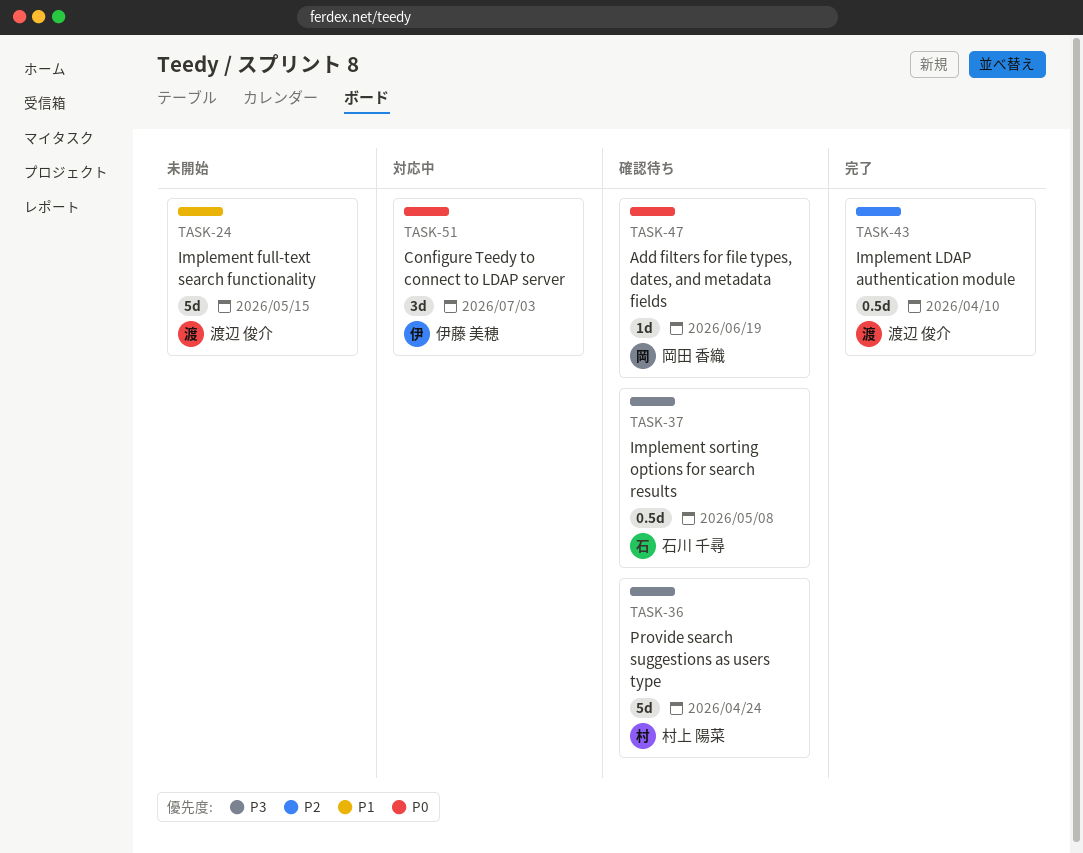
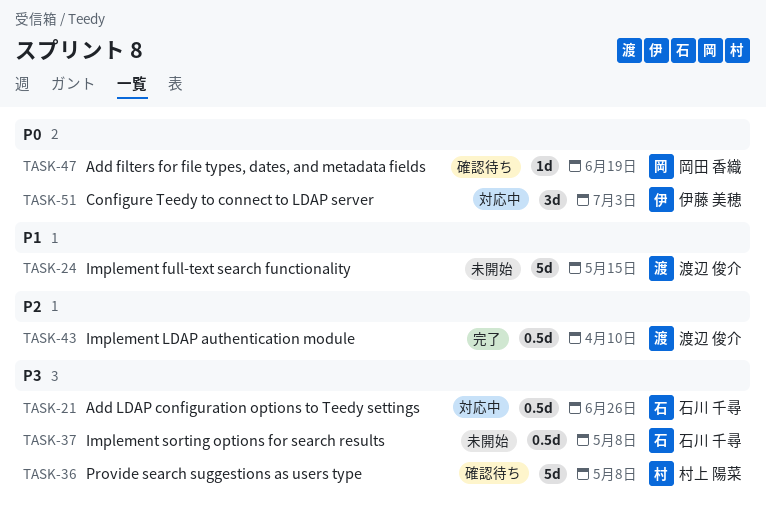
TASK-21: none -> present
TASK-36, due: Apr 24 -> May 8
TASK-37, status: 確認待ち -> 未開始

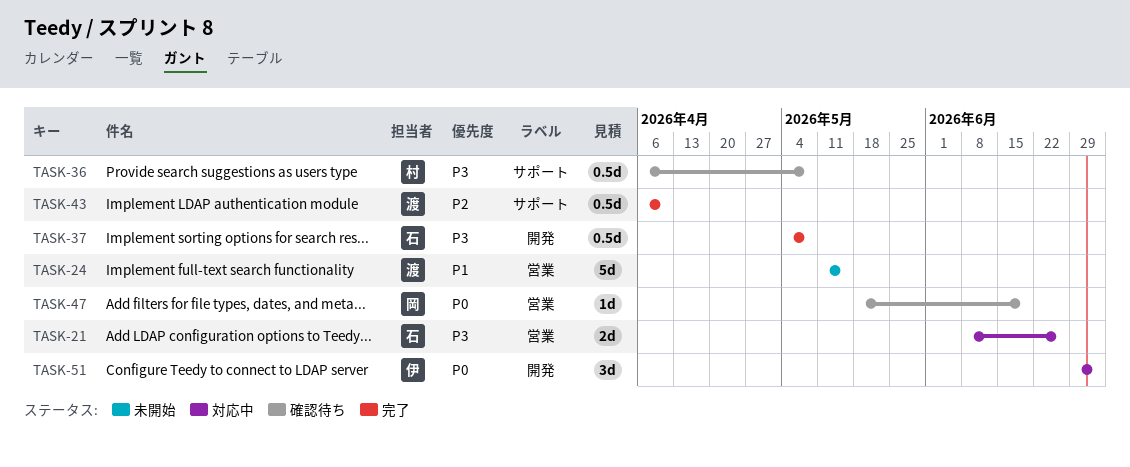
TASK-21, estimate: 0.5d -> 2d
TASK-36, estimate: 5d -> 0.5d
TASK-37, status: 未開始 -> 完了

